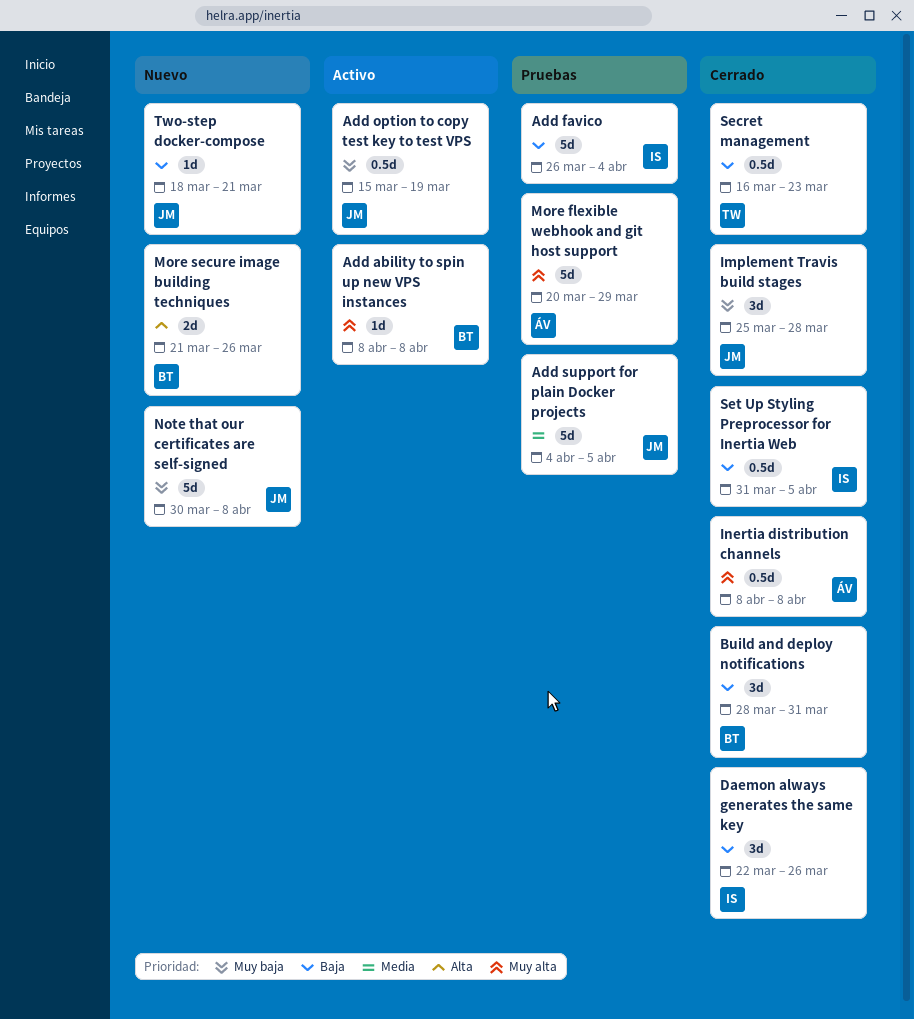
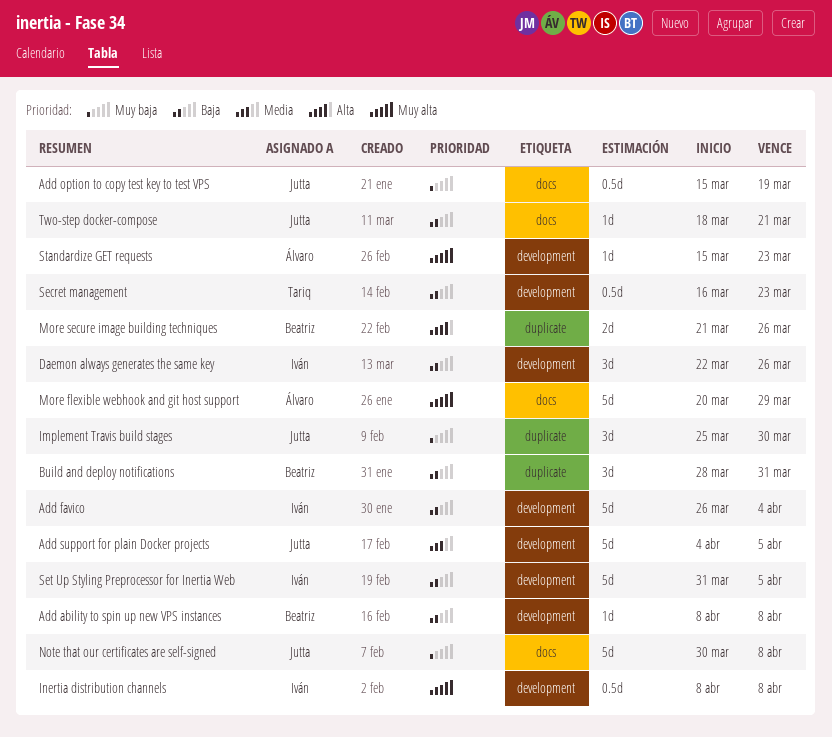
Add ability to spin up new VPS instances, priority: Muy alta -> Baja
Implement Travis build stages, due: Mar 28 -> Mar 30
Inertia distribution channels, owner: Álvaro -> Iván
Set Up Styling Preprocessor for Inertia Web, estimate: 0.5d -> 5d
Standardize GET requests: none -> present

